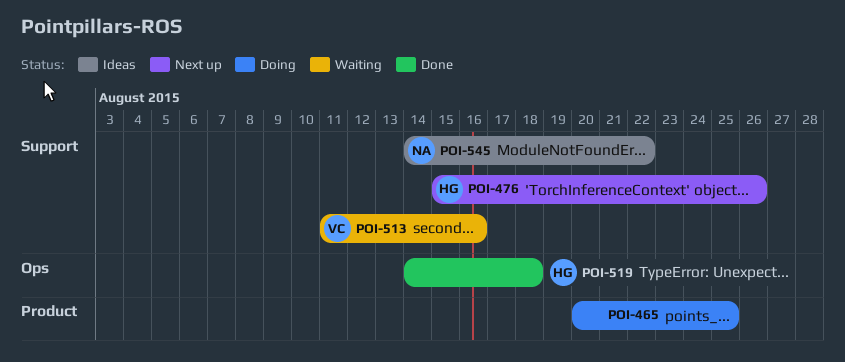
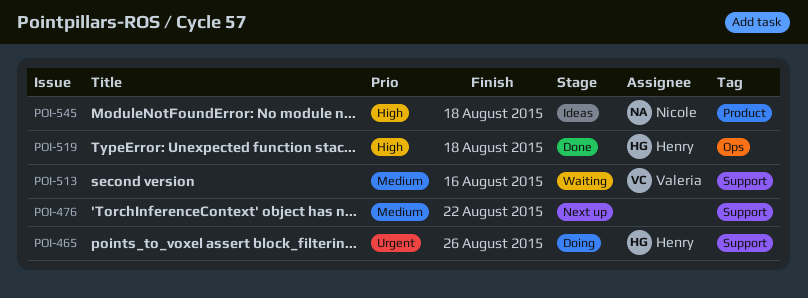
POI-465, owner: none -> Henry
POI-465, label: Product -> Support
POI-465, due: Aug 25 -> Aug 26
POI-476, owner: Henry -> none
POI-476, due: Aug 26 -> Aug 22
POI-545, label: Support -> Product
POI-545, due: Aug 22 -> Aug 18

